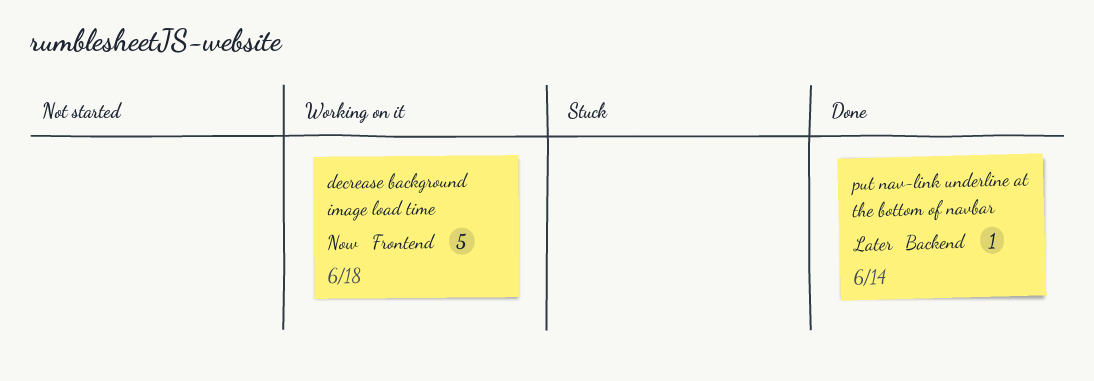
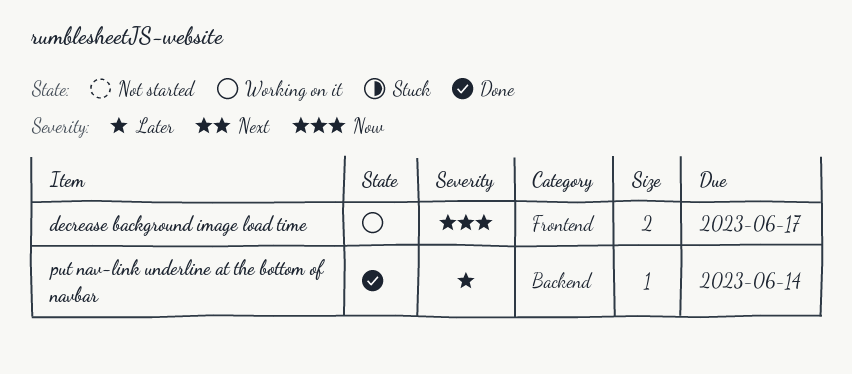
decrease background image load time, estimate: 5 -> 2
decrease background image load time, due: Jun 18 -> Jun 17

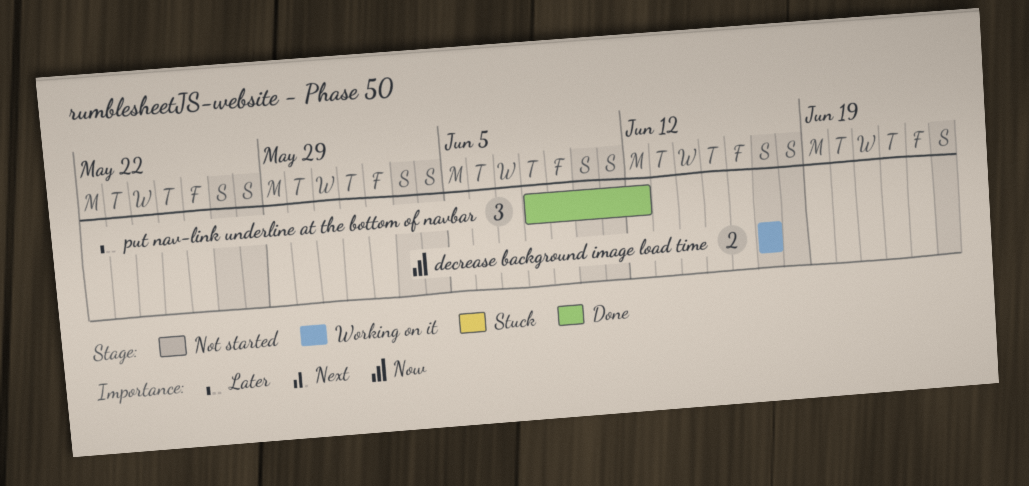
put nav-link underline at the bottom of navbar, estimate: 1 -> 3
put nav-link underline at the bottom of navbar, due: Jun 14 -> Jun 12

